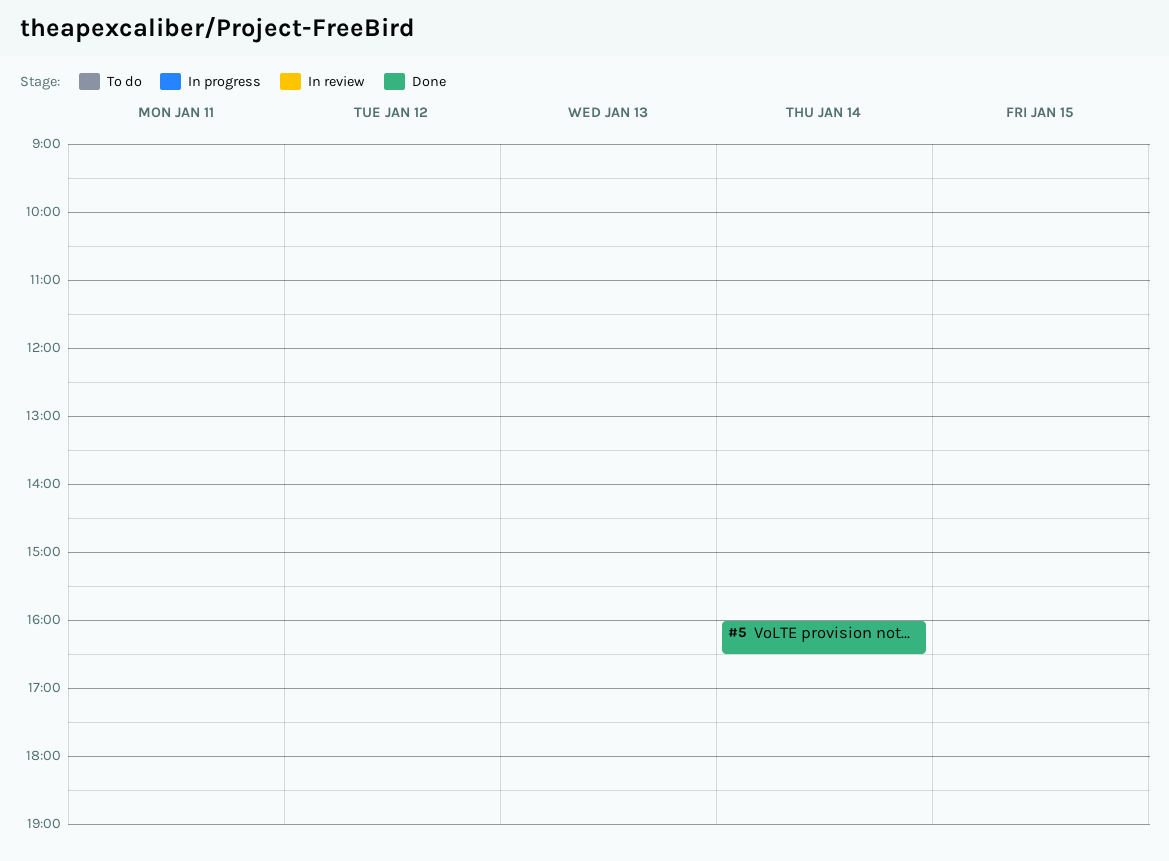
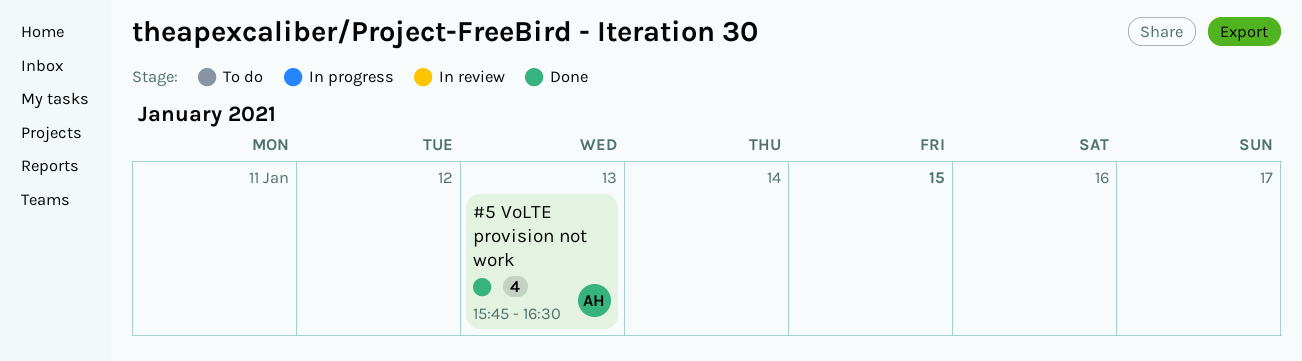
#5, day: Jan 14 -> Jan 13
#5, begins: 16:00 -> 15:45

